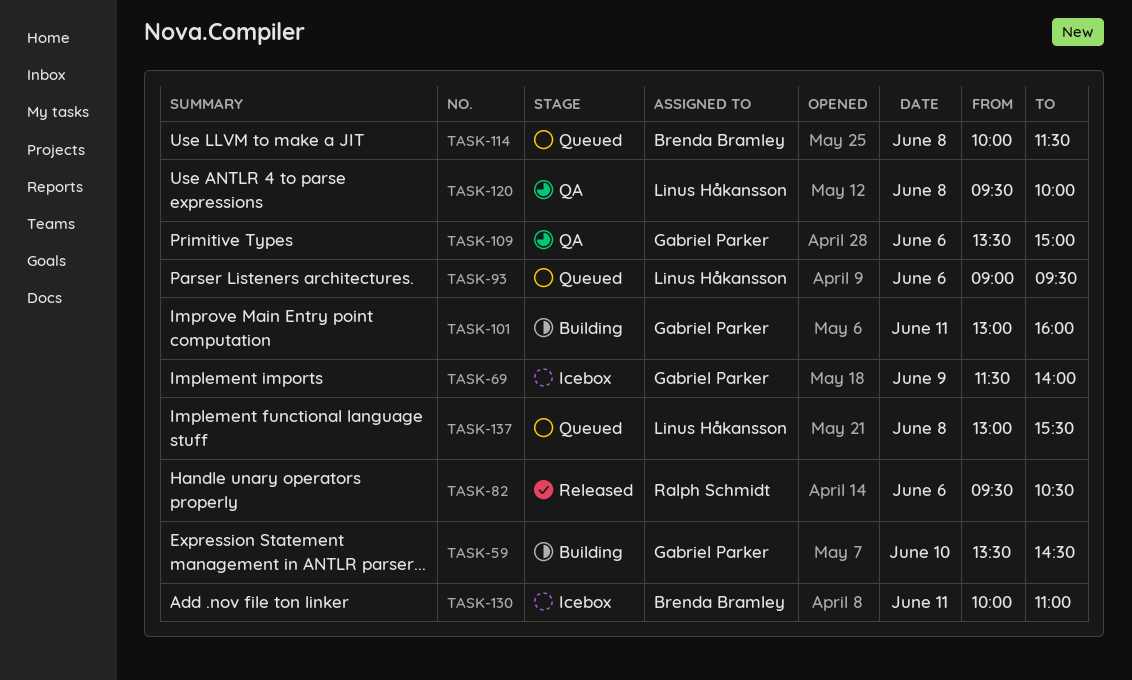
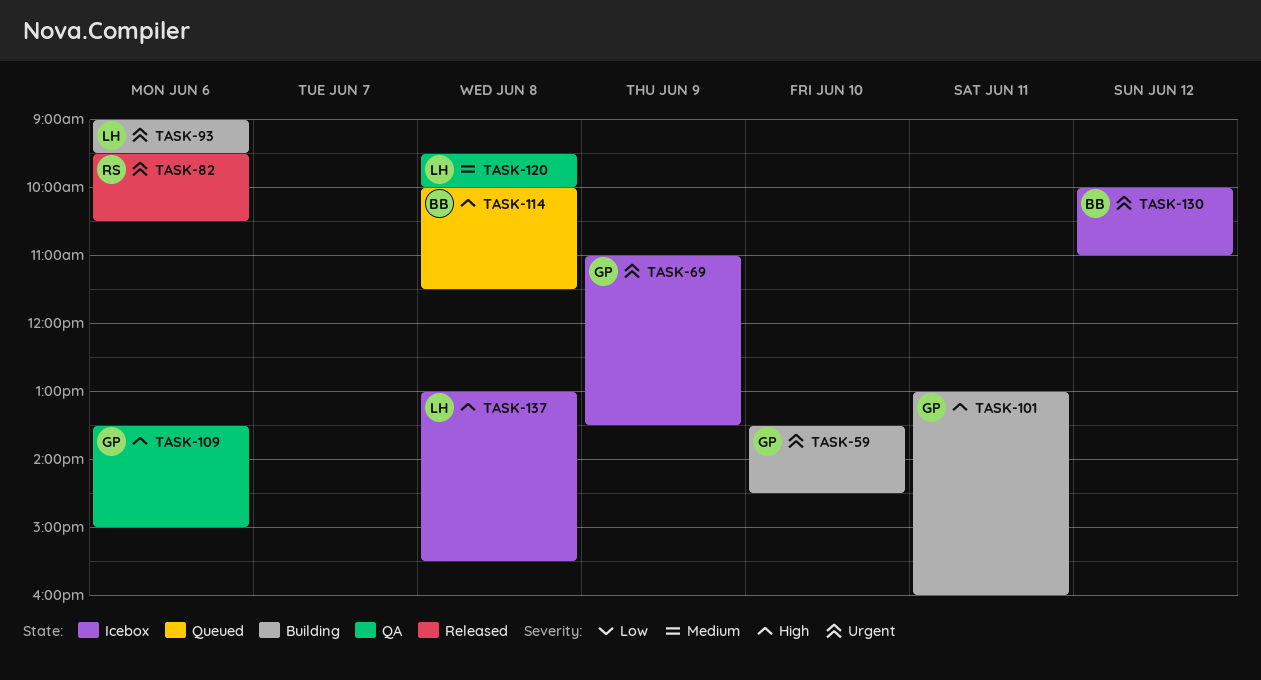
TASK-69, begins: 11:30 -> 11:00
TASK-69, ends: 14:00 -> 13:30
TASK-93, status: Queued -> Building
TASK-130, day: Jun 11 -> Jun 12
TASK-137, status: Queued -> Icebox

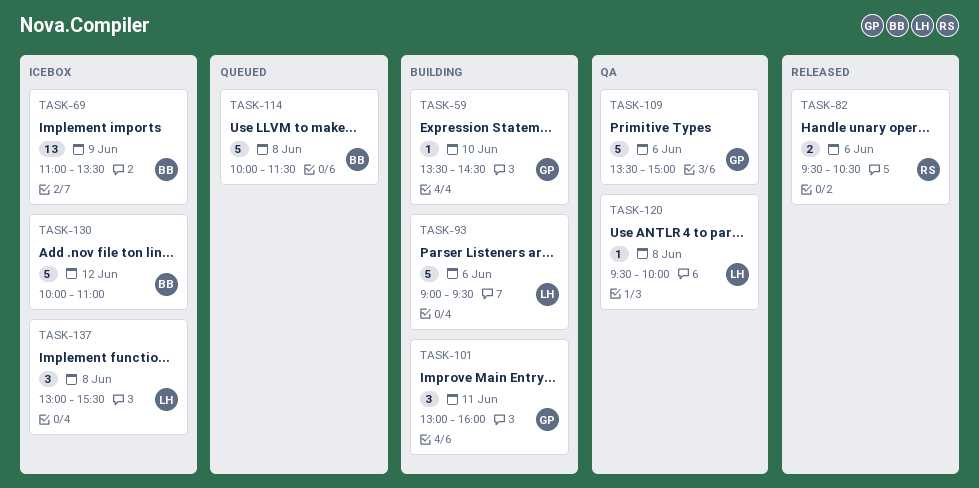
TASK-69, owner: GP -> BB

